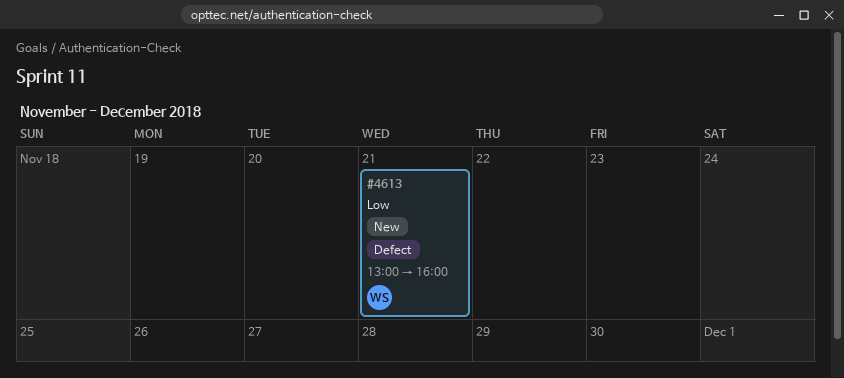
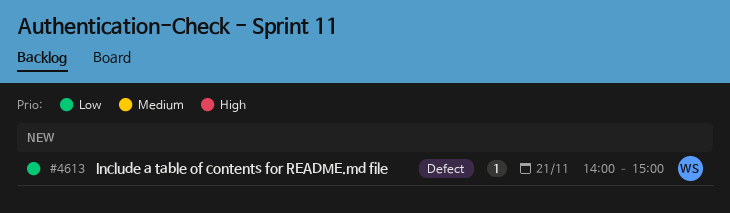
#4613, begins: 13:00 -> 14:00
#4613, ends: 16:00 -> 15:00

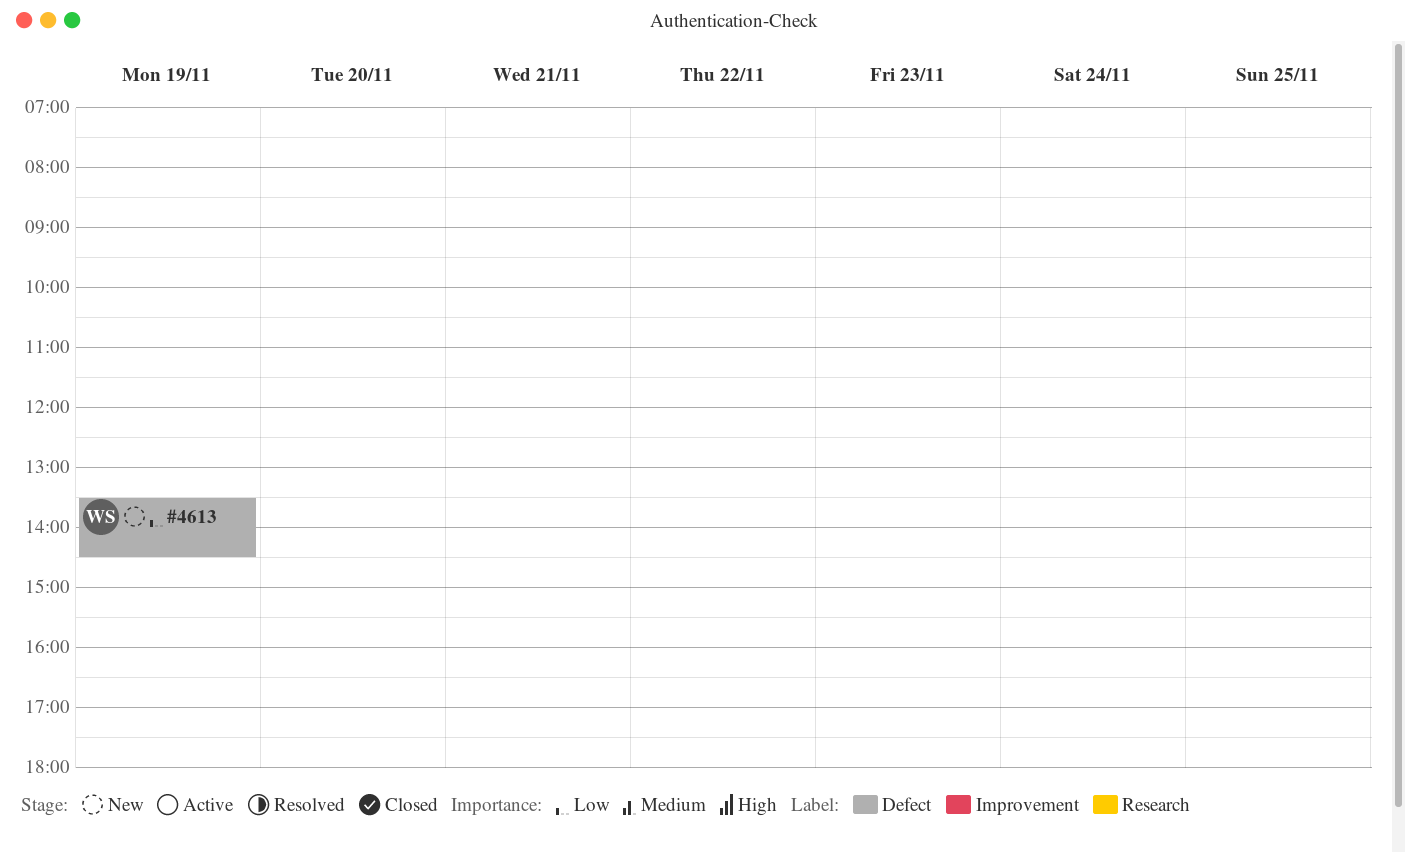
#4613, day: Nov 21 -> Nov 19
#4613, begins: 14:00 -> 13:30
#4613, ends: 15:00 -> 14:30

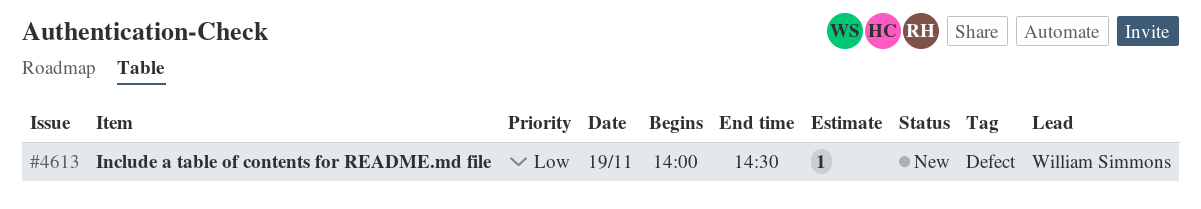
#4613, begins: 13:30 -> 14:00

